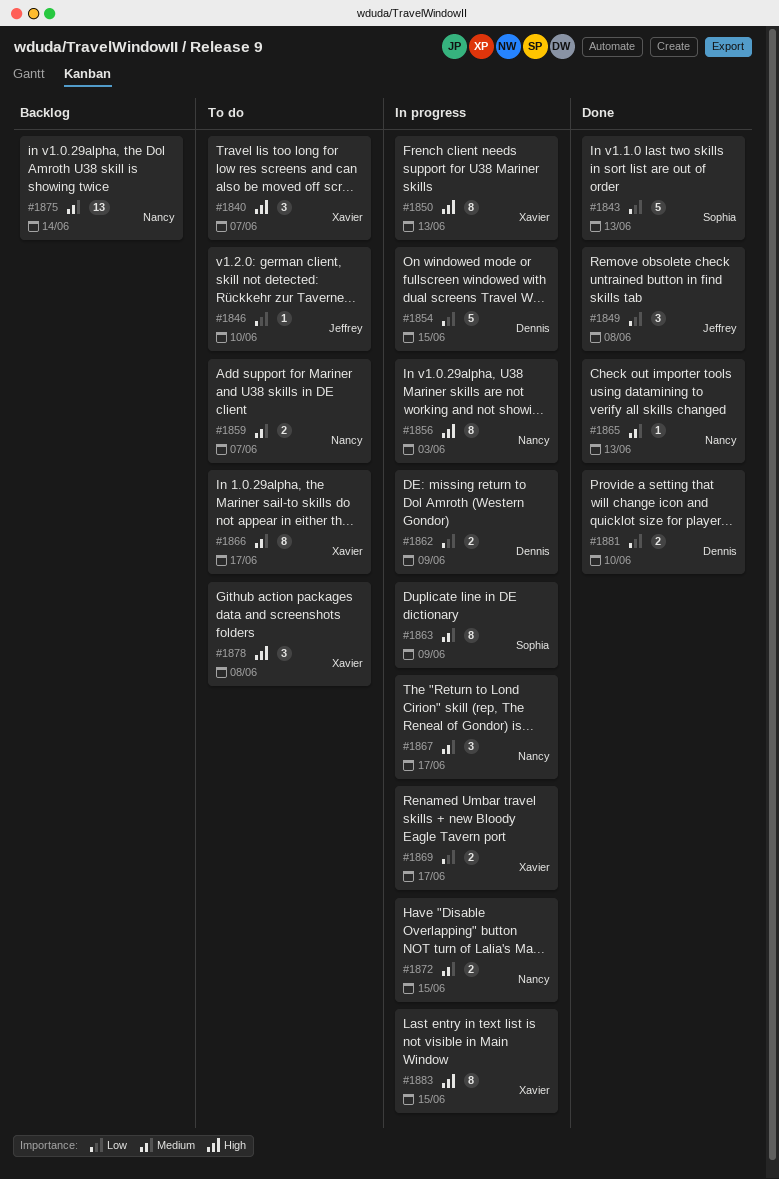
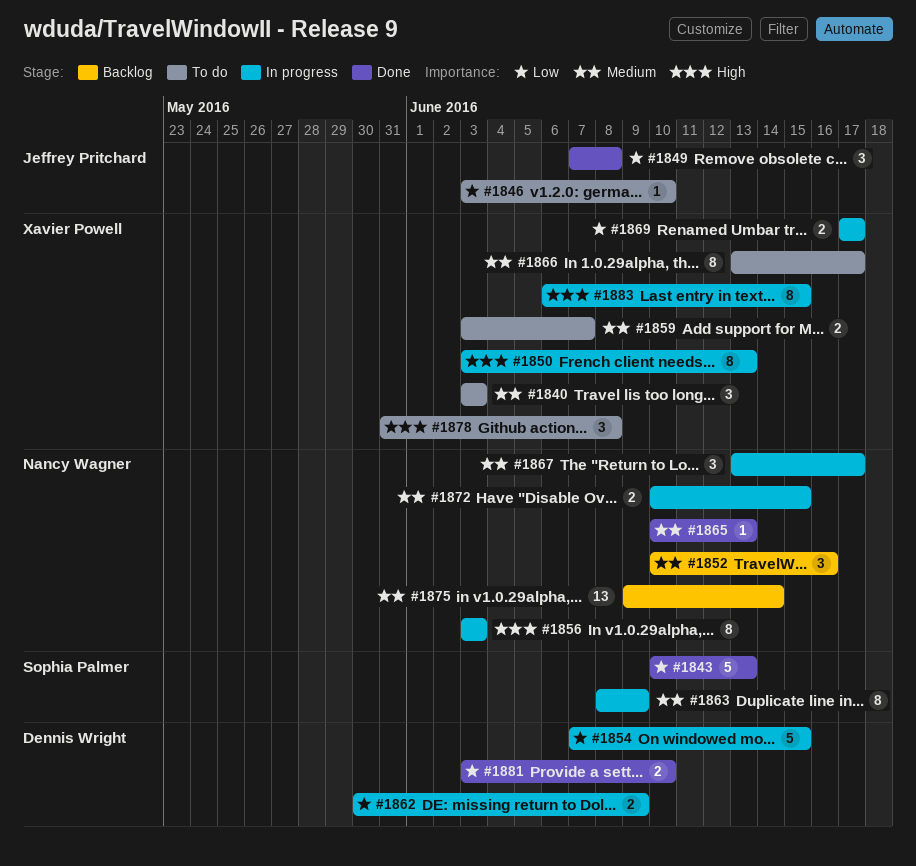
#1840, priority: High -> Medium
#1840, due: Jun 7 -> Jun 3
#1852: none -> present
#1859, owner: Nancy Wagner -> Xavier Powell

